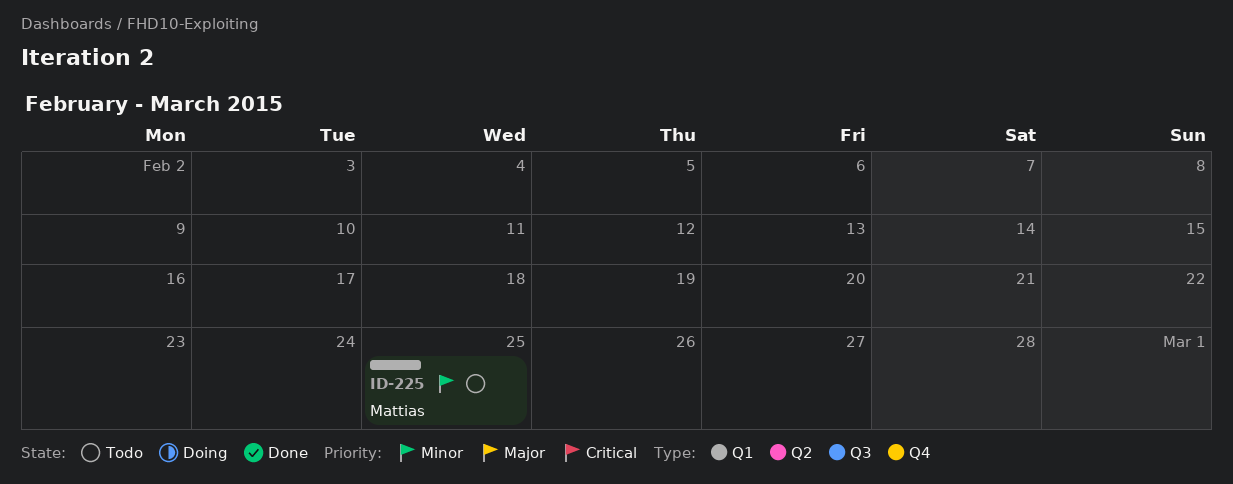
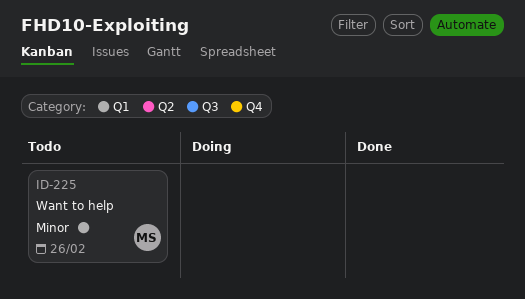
ID-225, due: Feb 25 -> Feb 26

